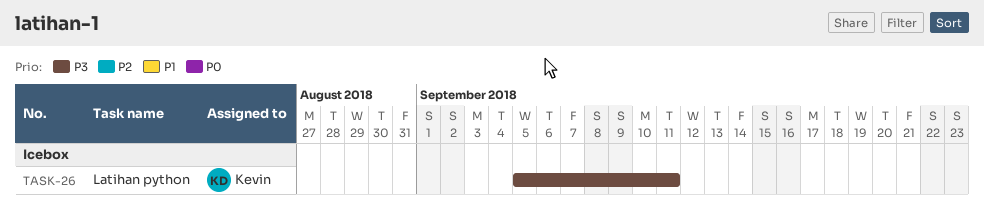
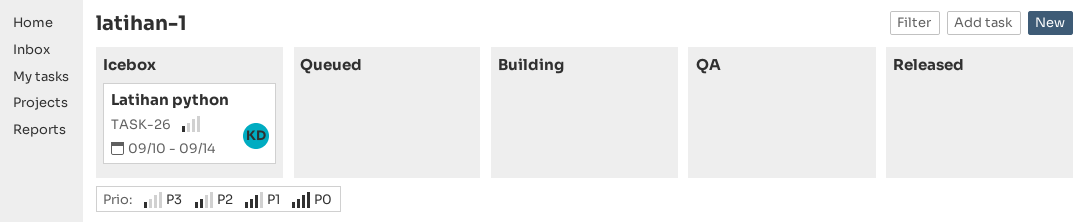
TASK-26, start: Sep 5 -> Sep 10
TASK-26, due: Sep 11 -> Sep 14

